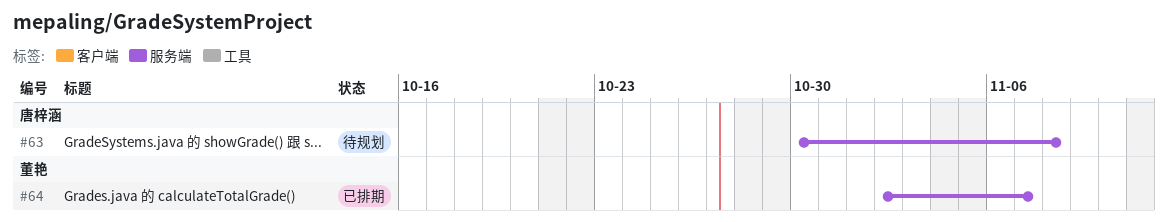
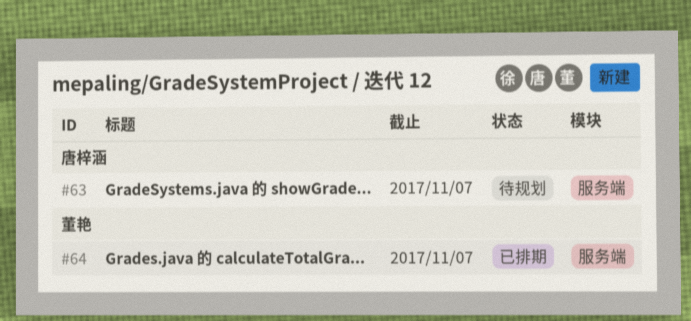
#63, due: Nov 8 -> Nov 7

